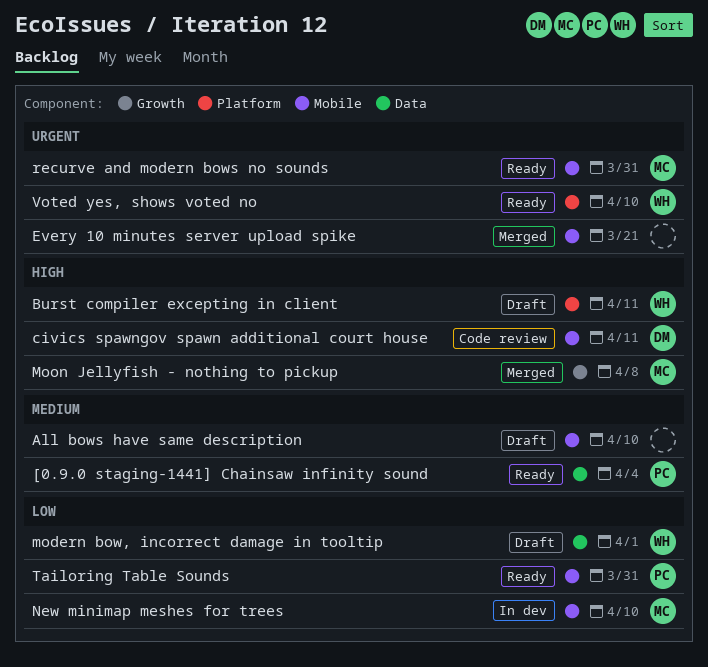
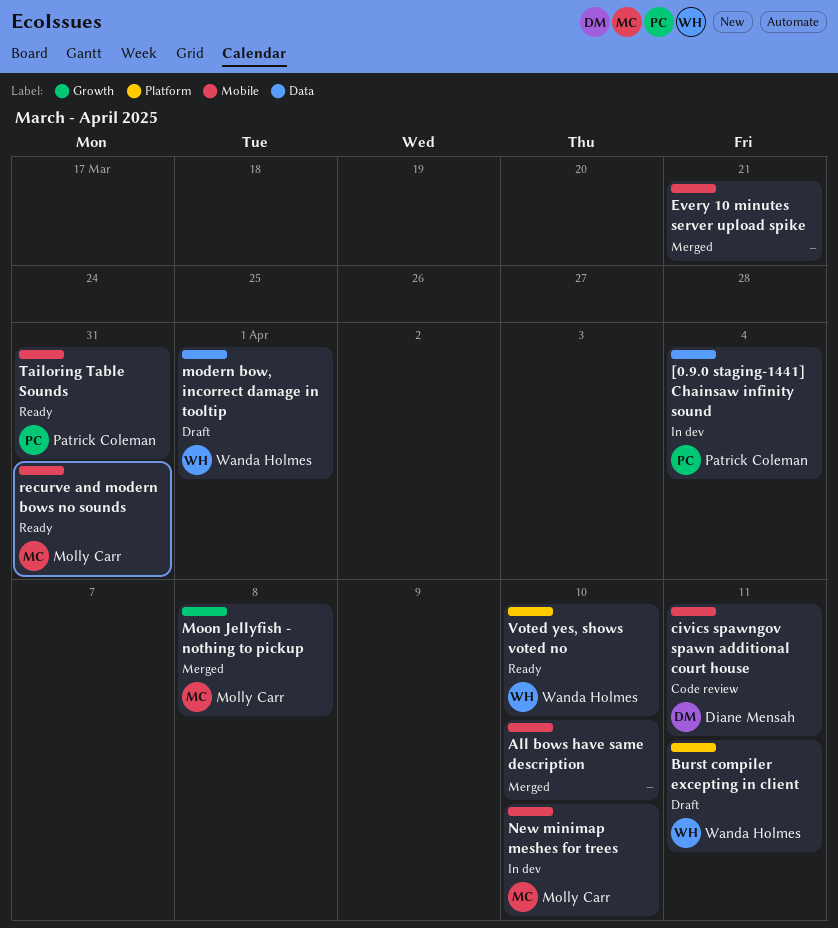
[0.9.0 staging-1441] Chainsaw infinity sound, status: Ready -> In dev
All bows have same description, status: Draft -> Merged

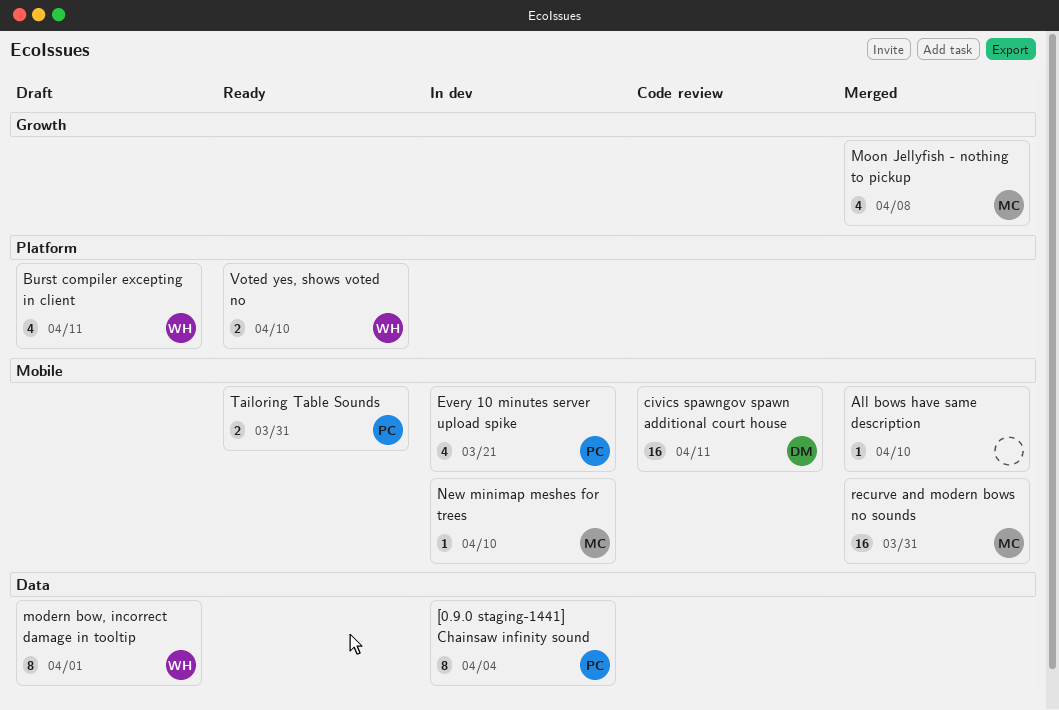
Every 10 minutes server upload spike, status: Merged -> In dev
Every 10 minutes server upload spike, owner: none -> Patrick Coleman
recurve and modern bows no sounds, status: Ready -> Merged

